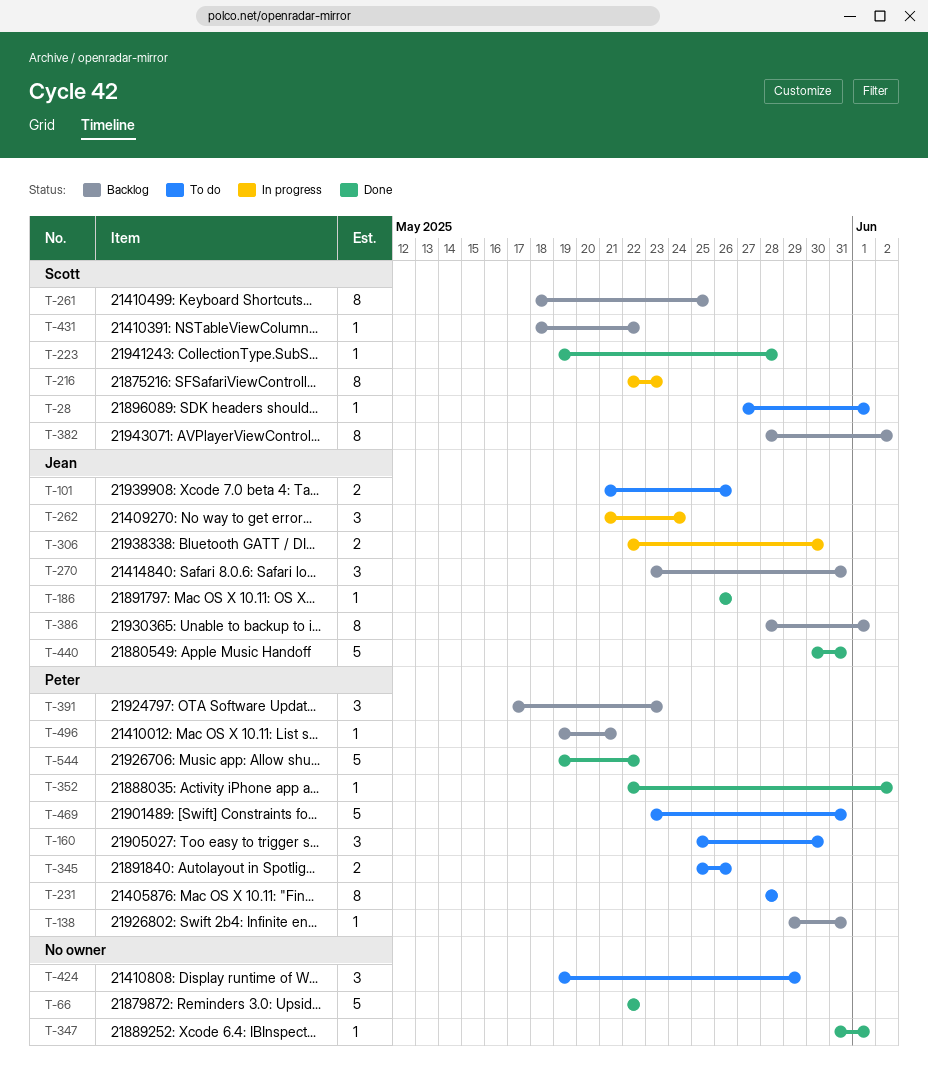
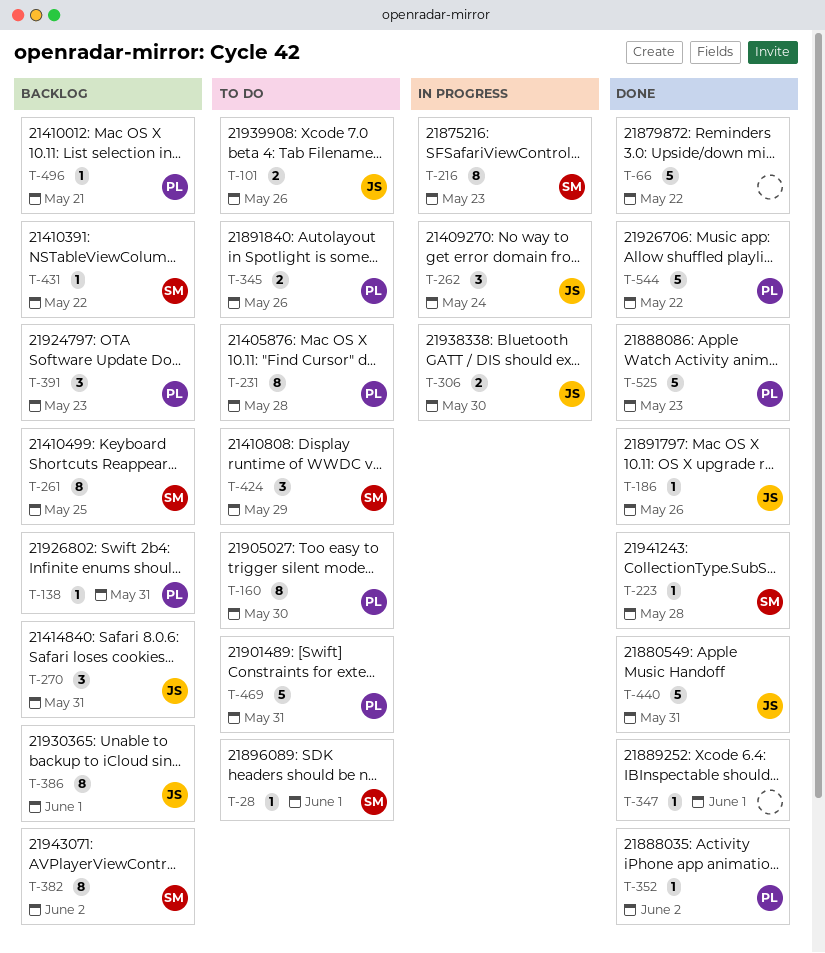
T-160, estimate: 3 -> 8
T-424, owner: none -> Scott
T-525: none -> present

